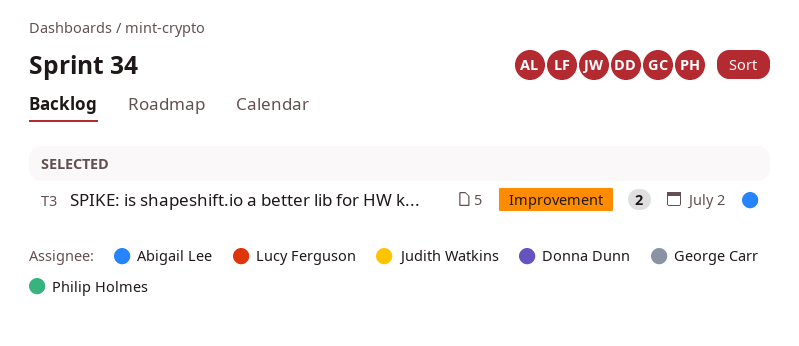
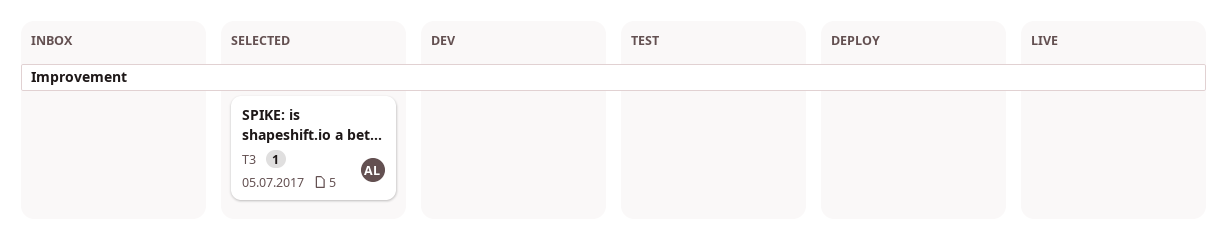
T3, estimate: 2 -> 1
T3, due: Jul 2 -> Jul 5

